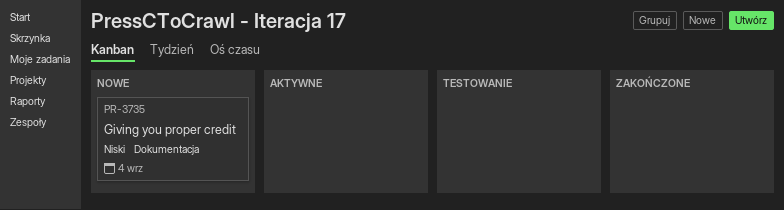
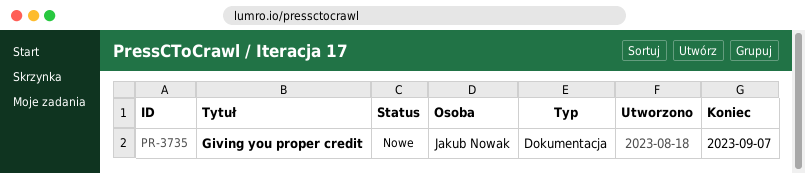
PR-3735, due: Sep 4 -> Sep 7

